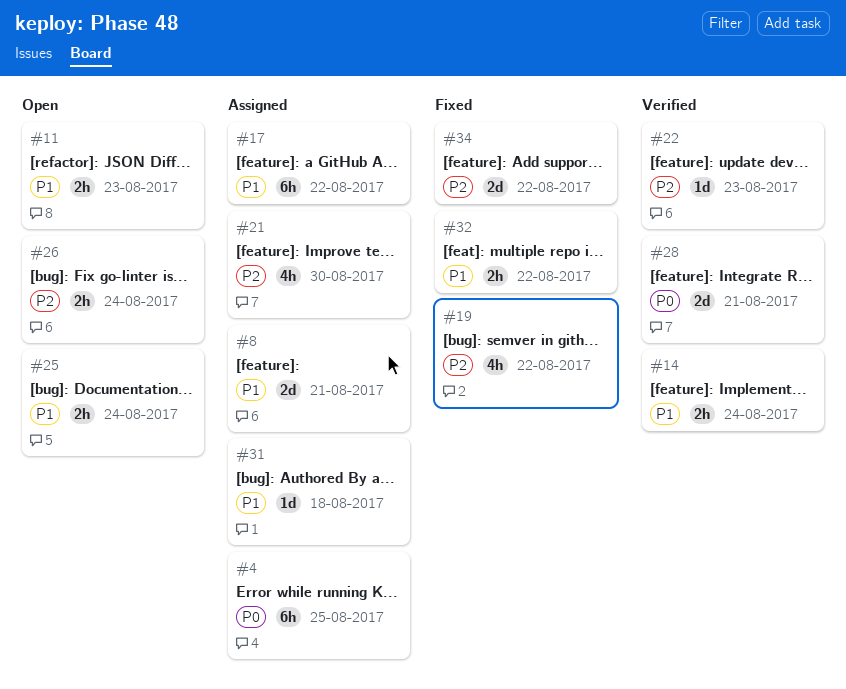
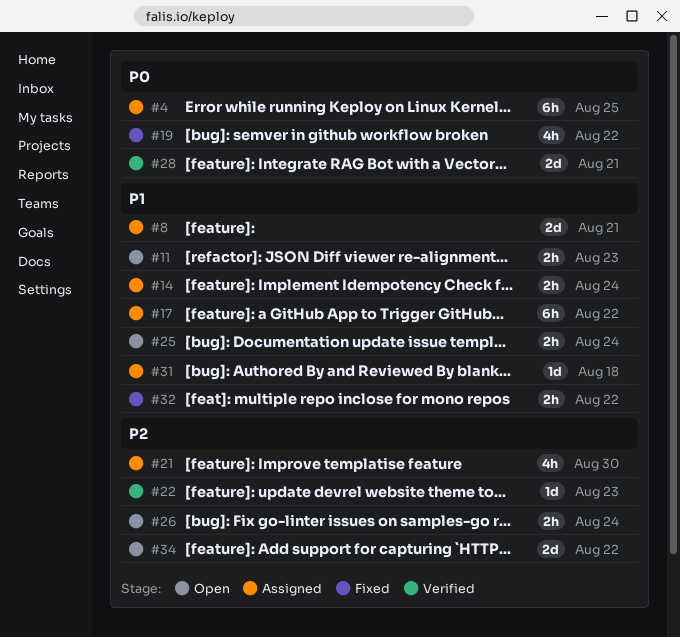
#14, status: Verified -> Assigned
#19, priority: P2 -> P0
#34, status: Fixed -> Open

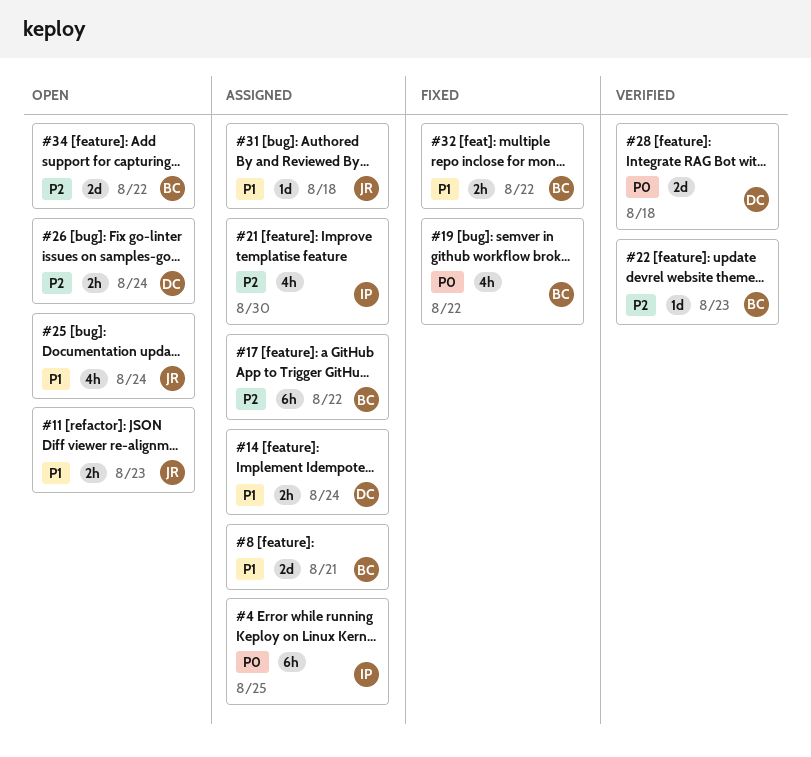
#17, priority: P1 -> P2
#25, estimate: 2h -> 4h
#28, due: Aug 21 -> Aug 18

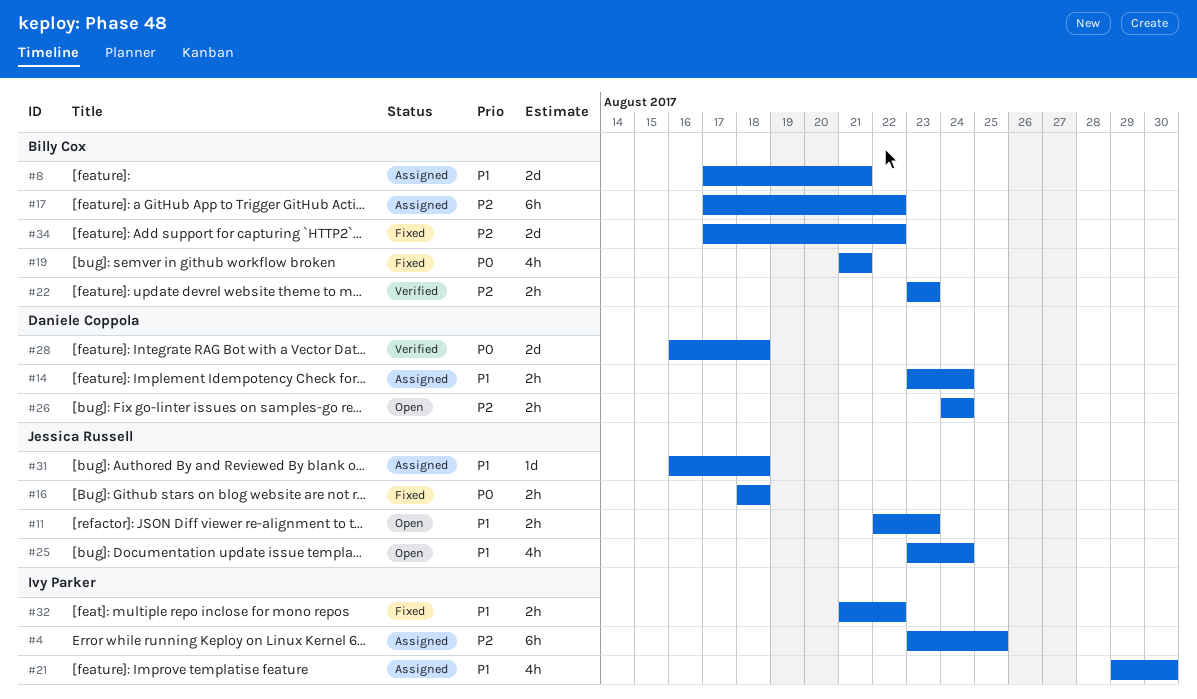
#4, priority: P0 -> P2
#16: none -> present
#19, due: Aug 22 -> Aug 21
#21, priority: P2 -> P1
#22, estimate: 1d -> 2h
#32, owner: Billy Cox -> Ivy Parker
#34, status: Open -> Fixed

